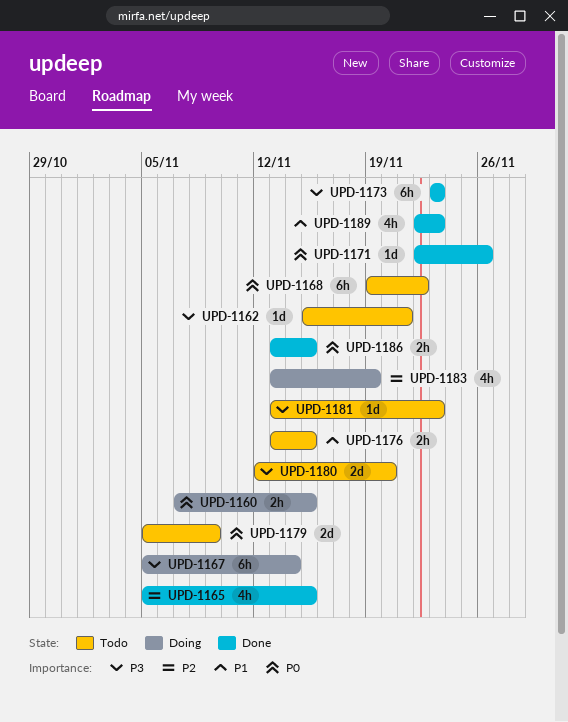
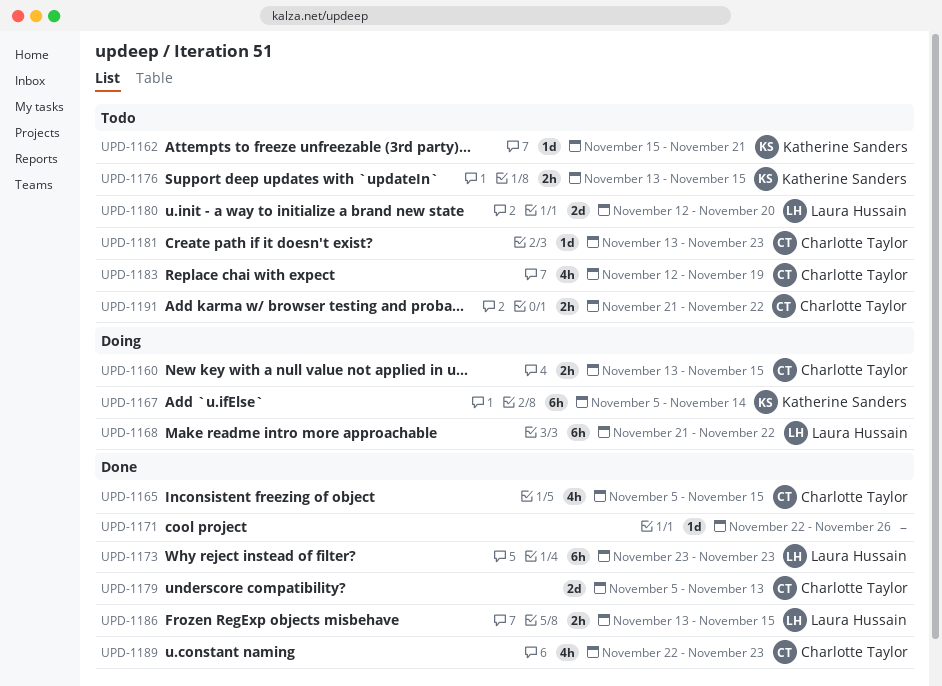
UPD-1160, start: Nov 7 -> Nov 13
UPD-1168, status: Todo -> Doing
UPD-1168, start: Nov 19 -> Nov 21
UPD-1179, status: Todo -> Done
UPD-1179, due: Nov 9 -> Nov 13
UPD-1183, status: Doing -> Todo
UPD-1183, start: Nov 13 -> Nov 12
UPD-1191: none -> present

